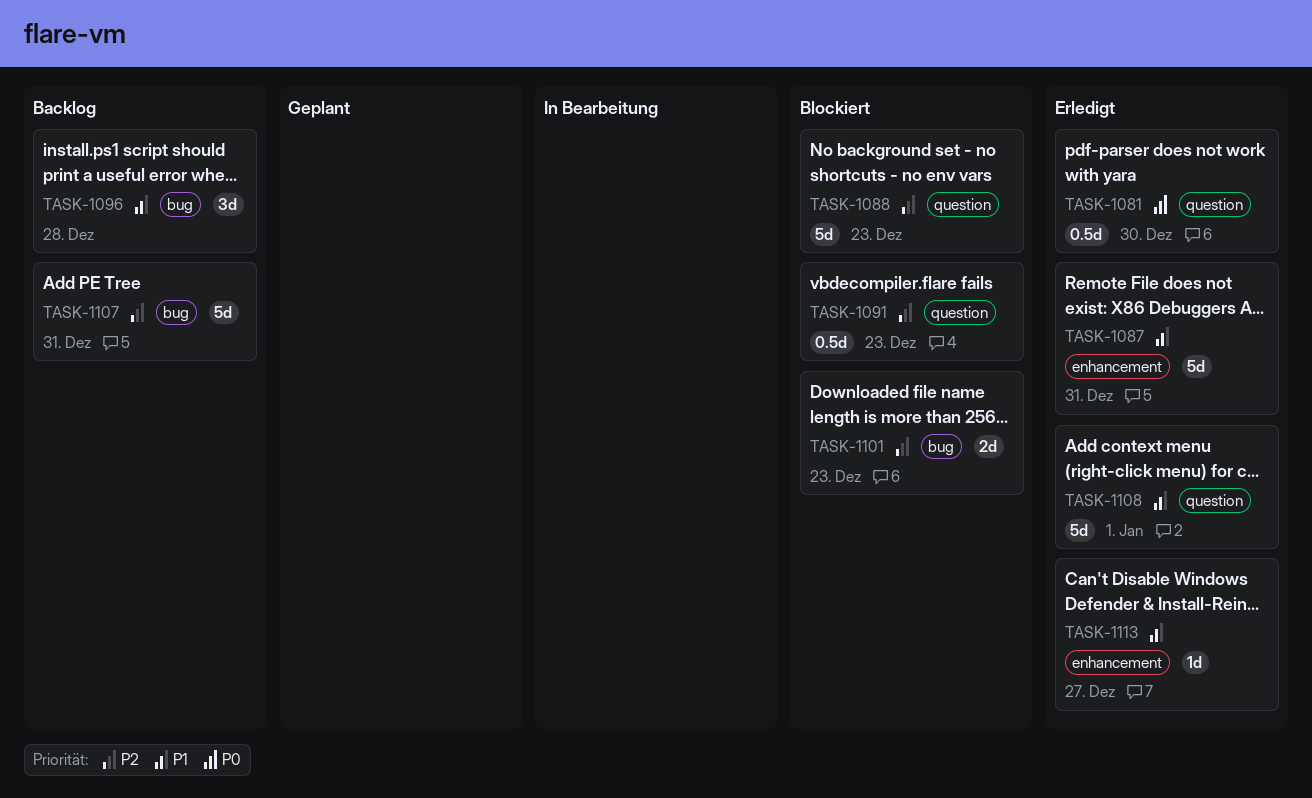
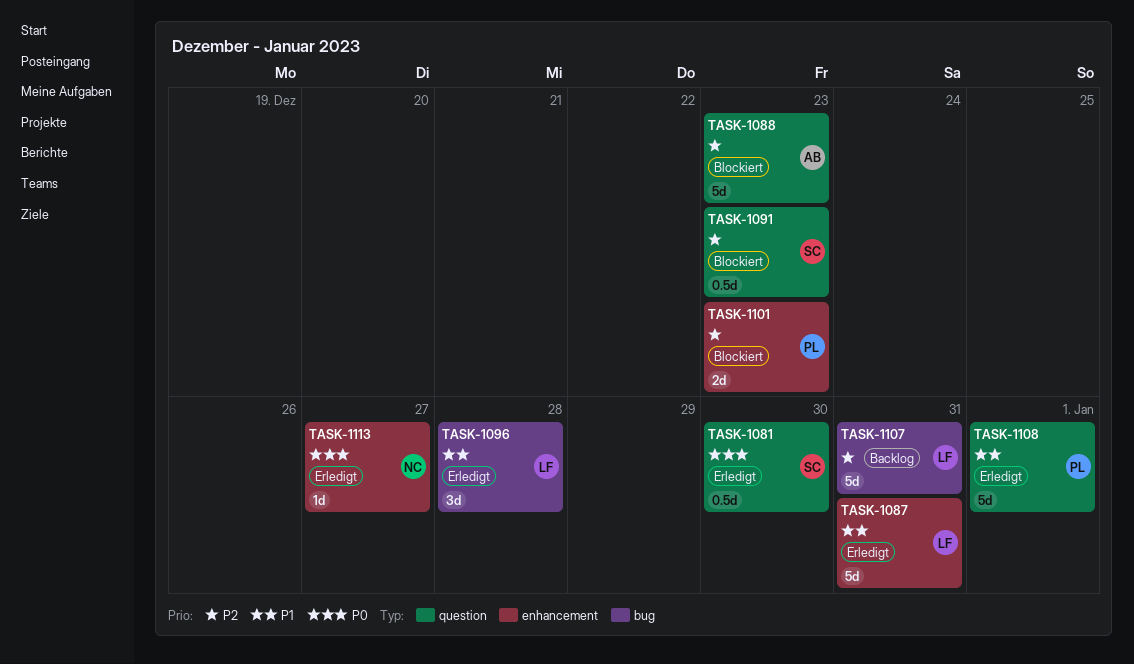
TASK-1096, status: Backlog -> Erledigt
TASK-1101, label: bug -> enhancement
TASK-1113, priority: P1 -> P0

